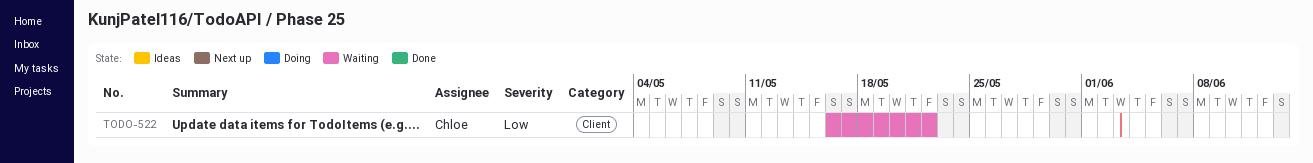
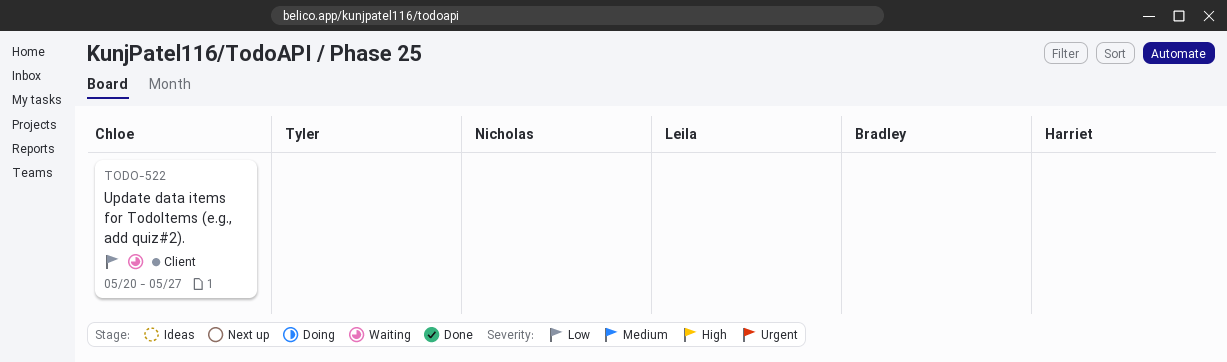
TODO-522, start: May 16 -> May 20
TODO-522, due: May 22 -> May 27

